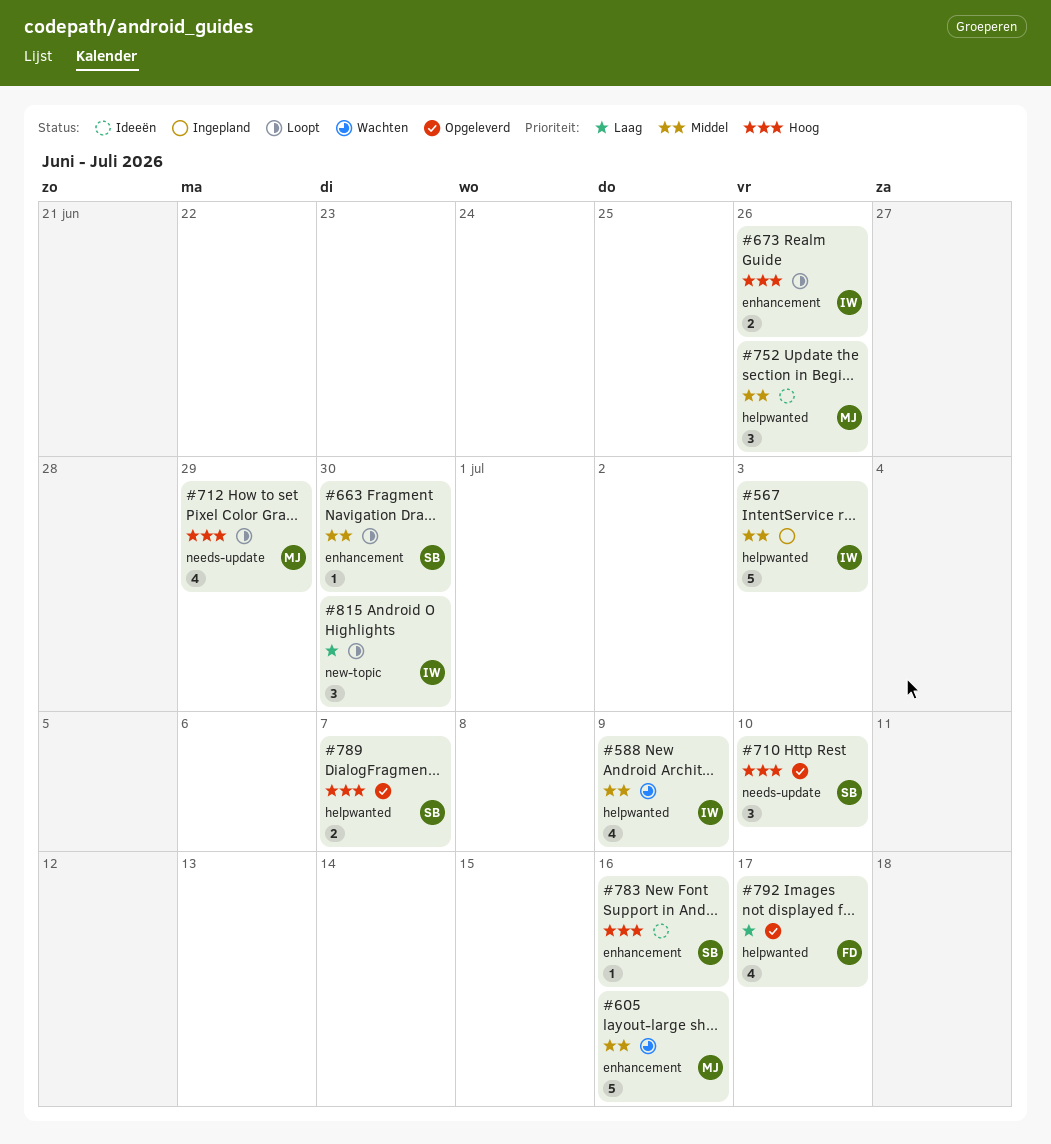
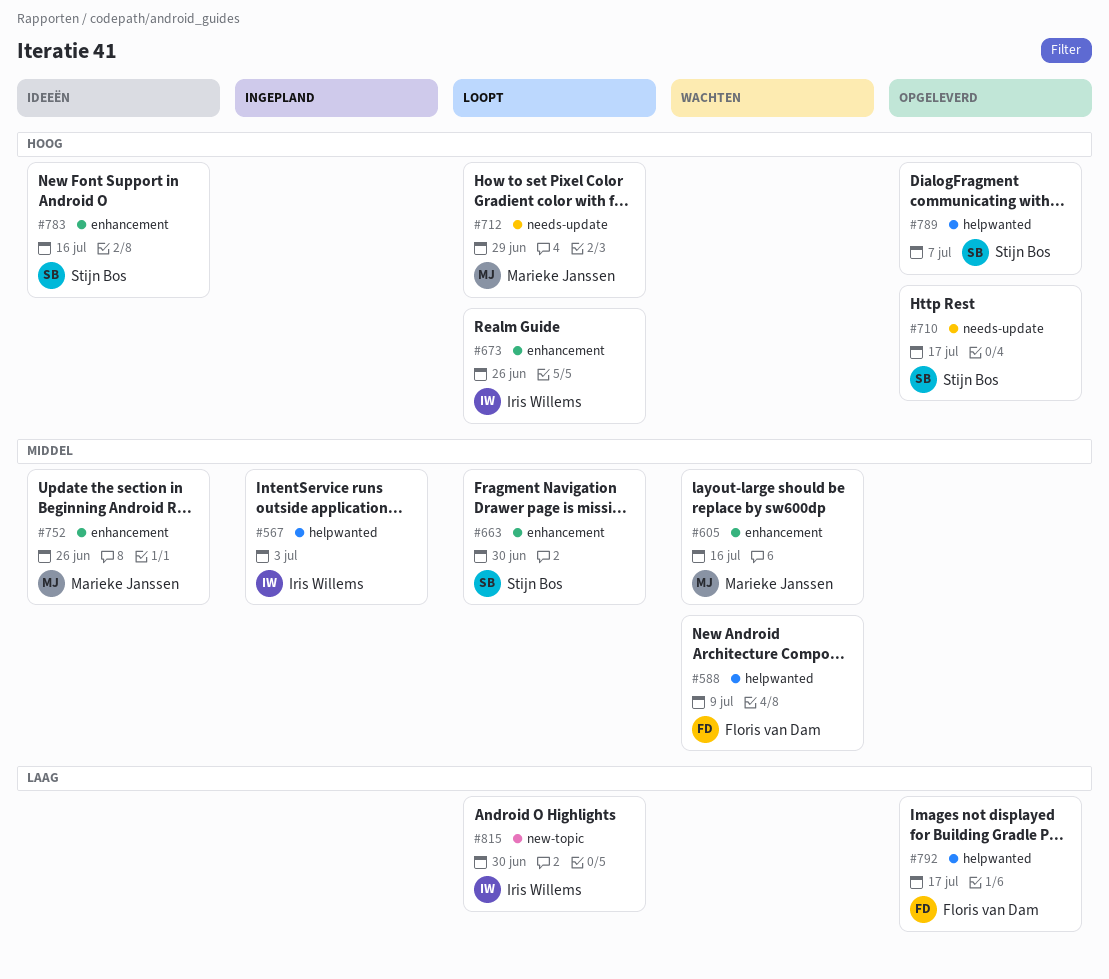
#588, owner: Iris Willems -> Floris van Dam
#710, due: Jul 10 -> Jul 17
#752, label: helpwanted -> enhancement

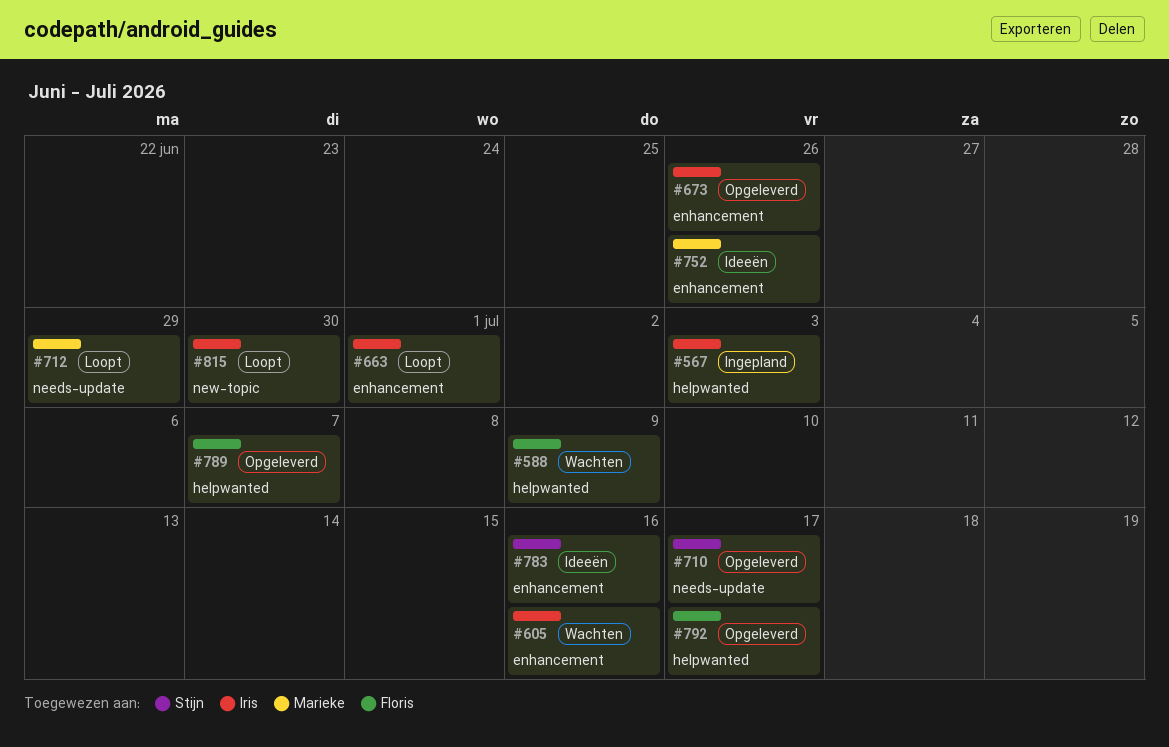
#605, owner: Marieke Janssen -> Iris Willems
#663, owner: Stijn Bos -> Iris Willems
#663, due: Jun 30 -> Jul 1
#673, status: Loopt -> Opgeleverd
#789, owner: Stijn Bos -> Floris van Dam

